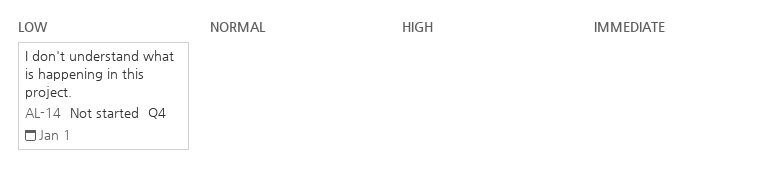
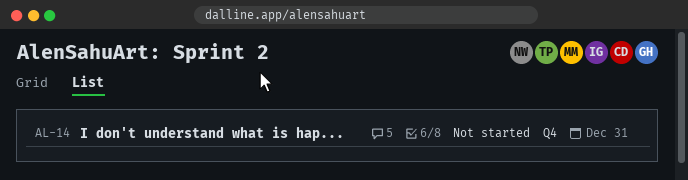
AL-14, due: Jan 1 -> Dec 31

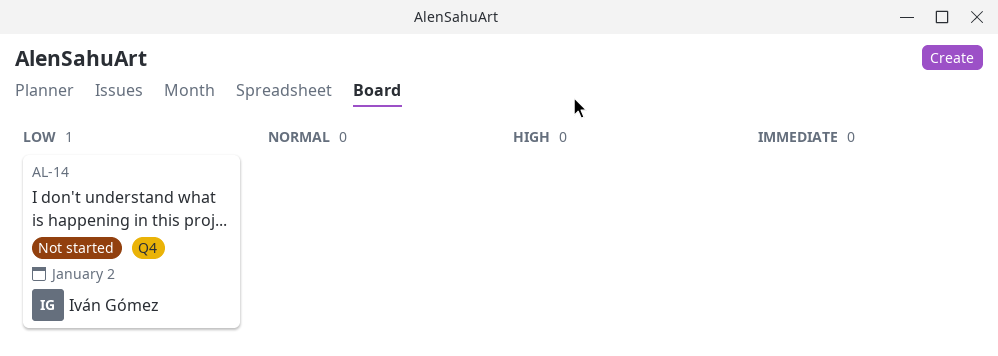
AL-14, due: Dec 31 -> Jan 2

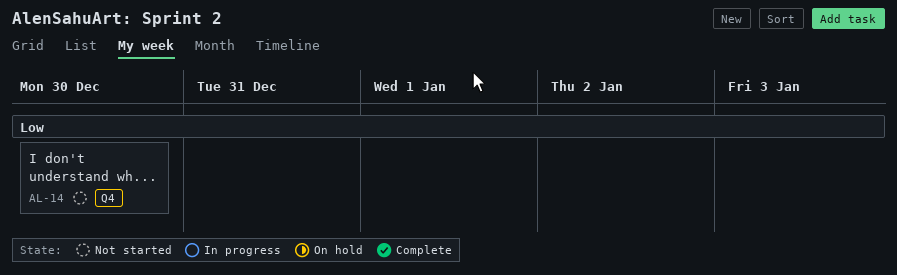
AL-14, due: Jan 2 -> Dec 30

